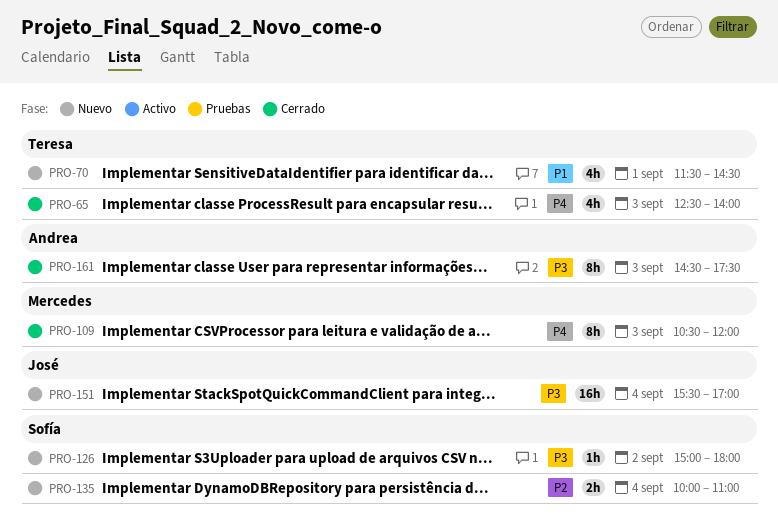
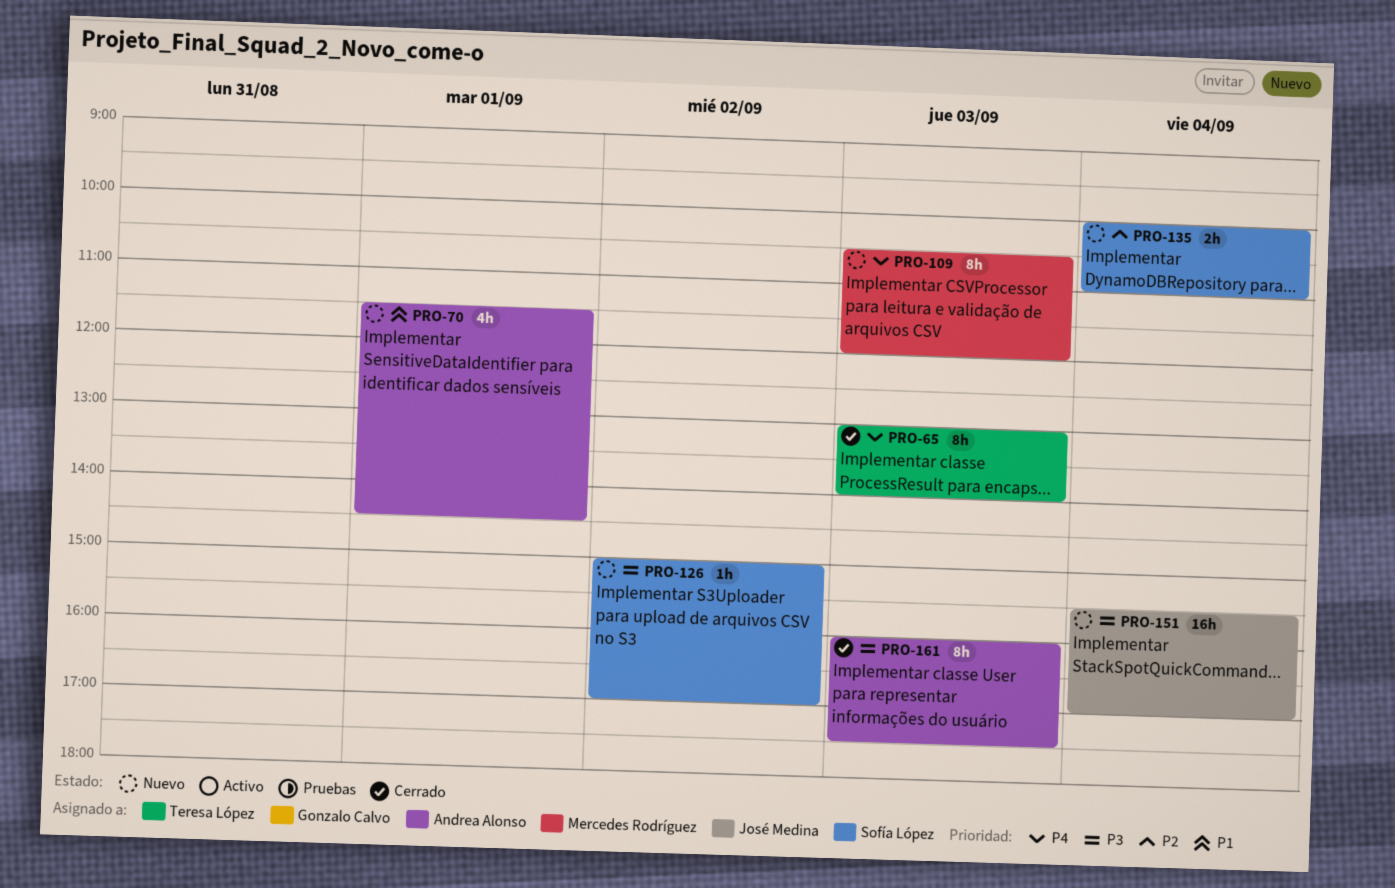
PRO-65, estimate: 4h -> 8h
PRO-65, begins: 12:30 -> 13:00
PRO-70, owner: Teresa López -> Andrea Alonso
PRO-109, status: Cerrado -> Nuevo
PRO-126, ends: 18:00 -> 17:00
PRO-161, begins: 14:30 -> 16:00

